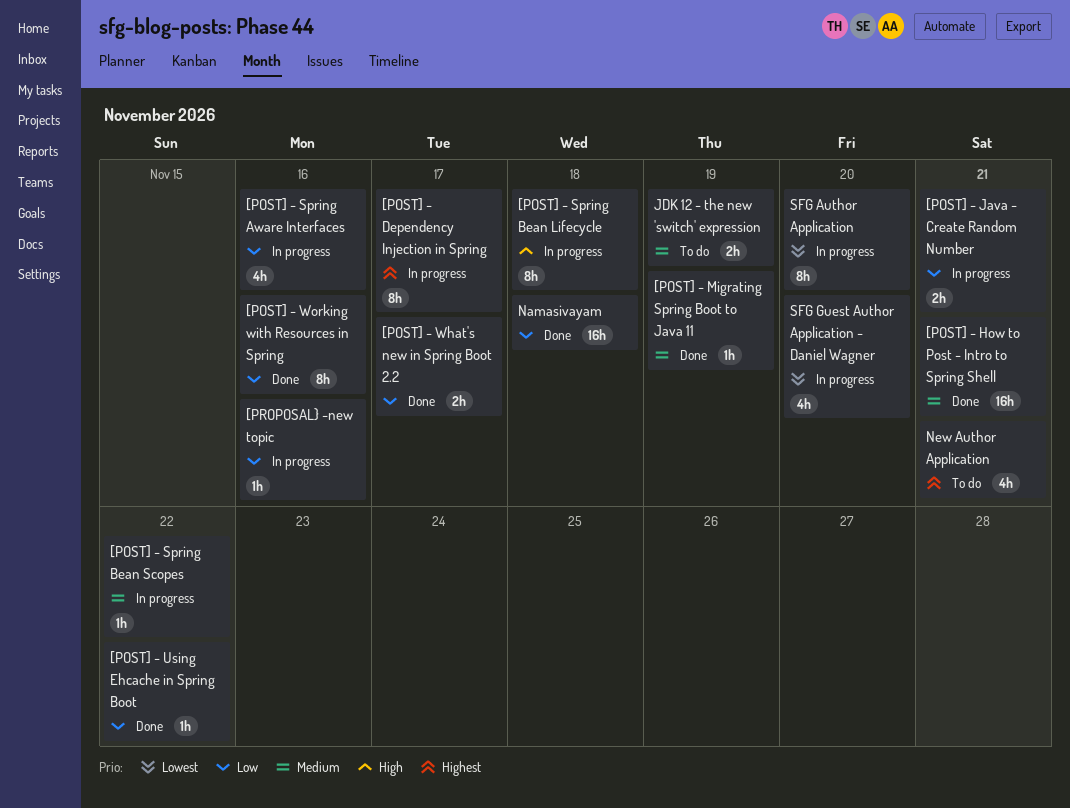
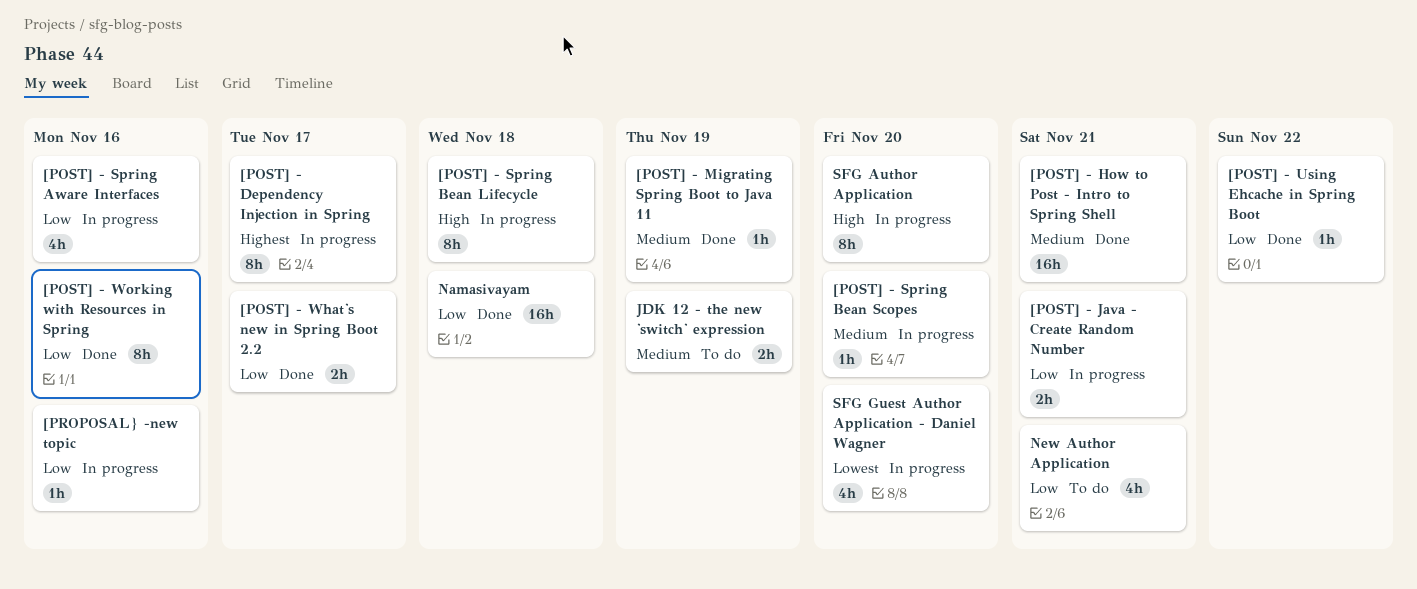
[POST] - Spring Bean Scopes, due: Nov 22 -> Nov 20
New Author Application, priority: Highest -> Low
SFG Author Application, priority: Lowest -> High

